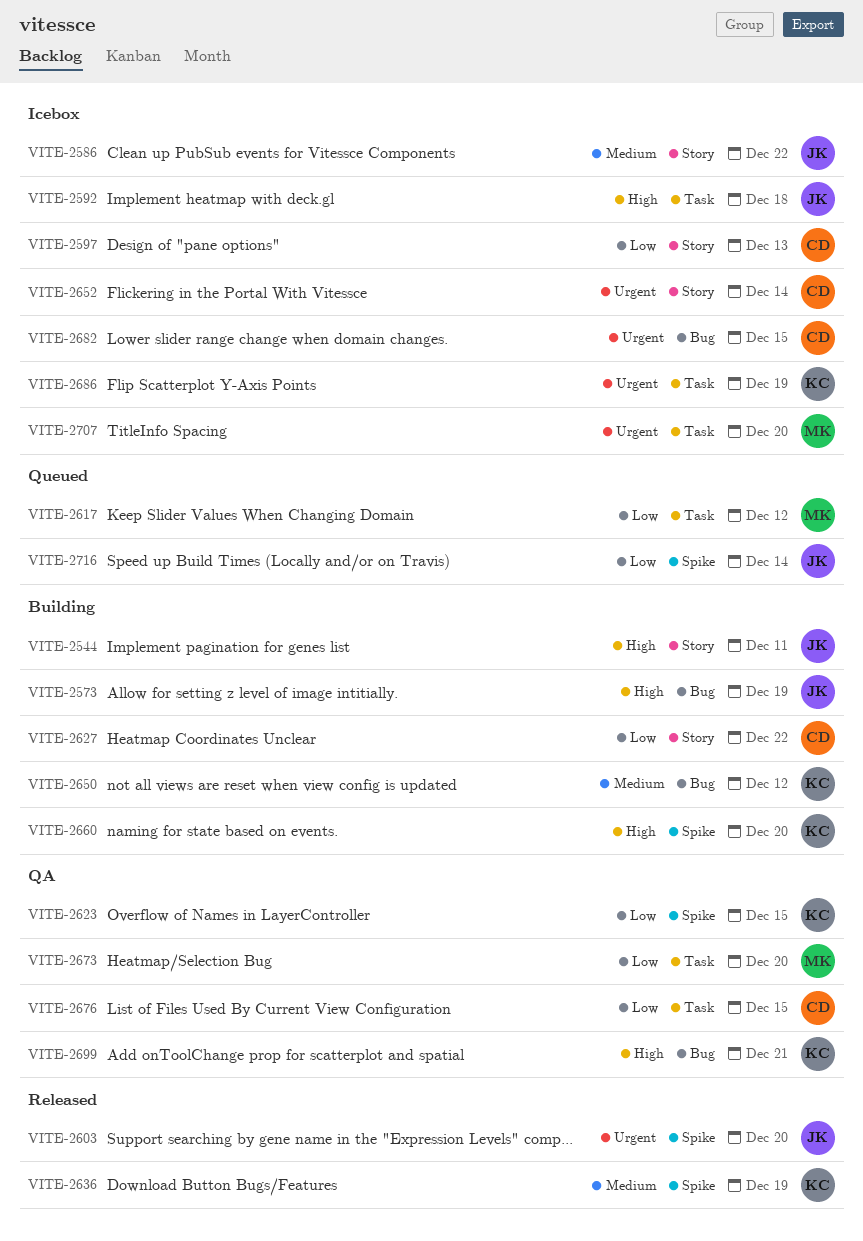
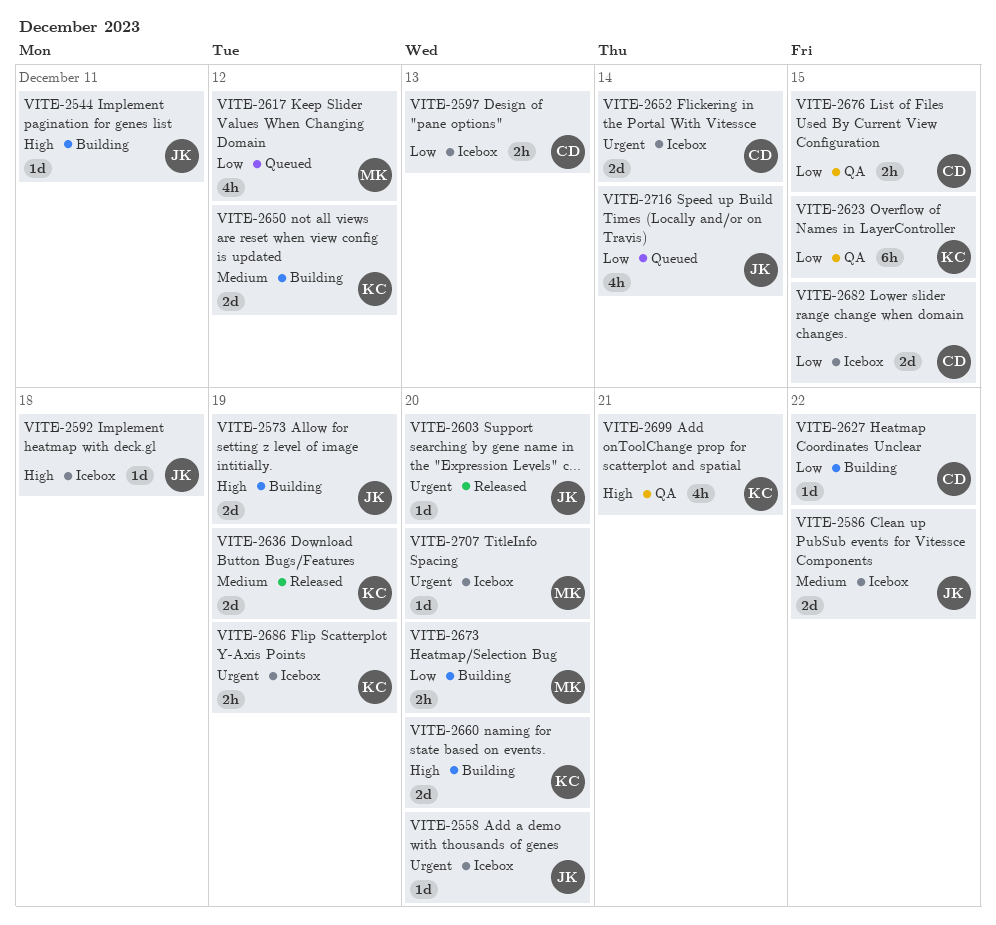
VITE-2558: none -> present
VITE-2673, status: QA -> Building
VITE-2682, priority: Urgent -> Low

